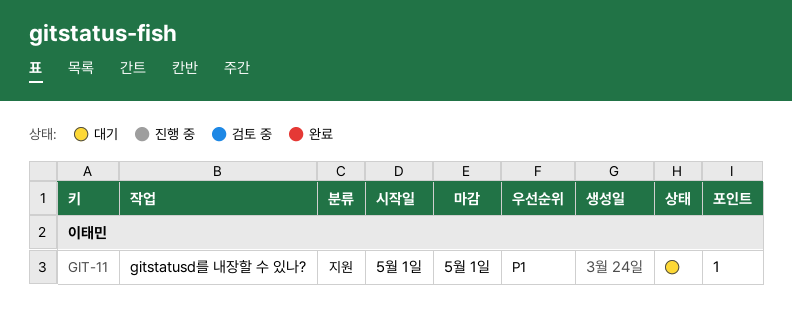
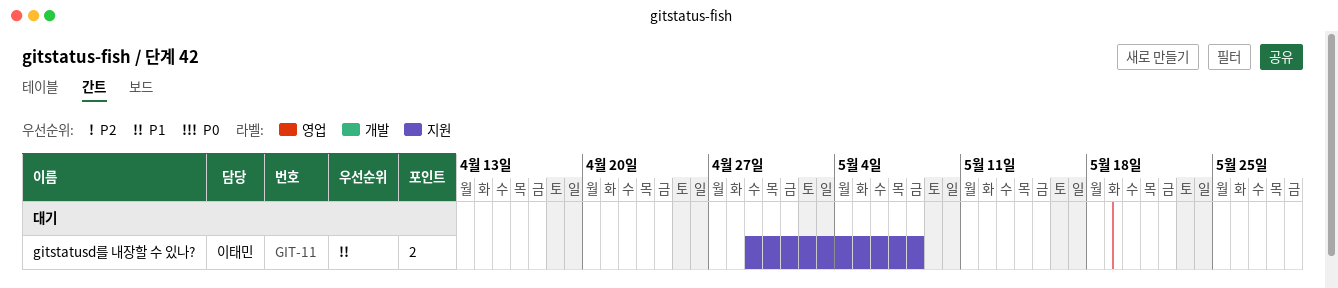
GIT-11, estimate: 1 -> 2
GIT-11, start: May 1 -> Apr 29
GIT-11, due: May 1 -> May 8

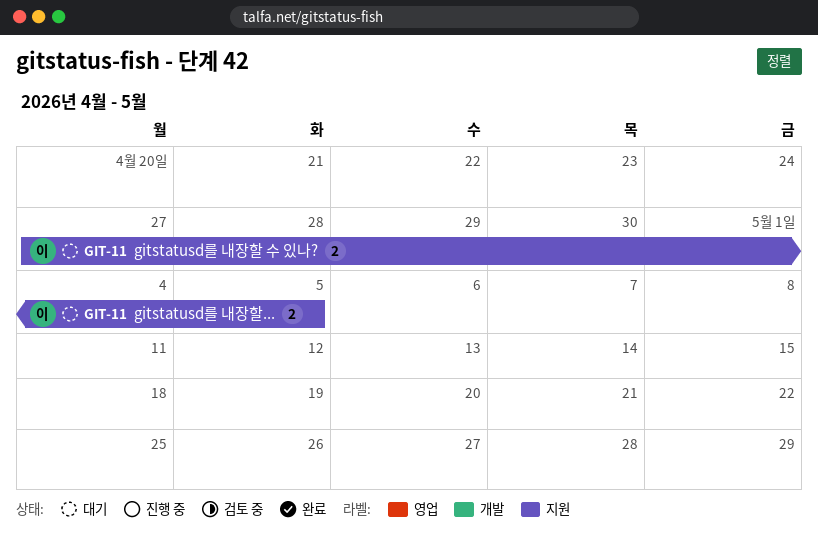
GIT-11, start: Apr 29 -> Apr 27
GIT-11, due: May 8 -> May 5

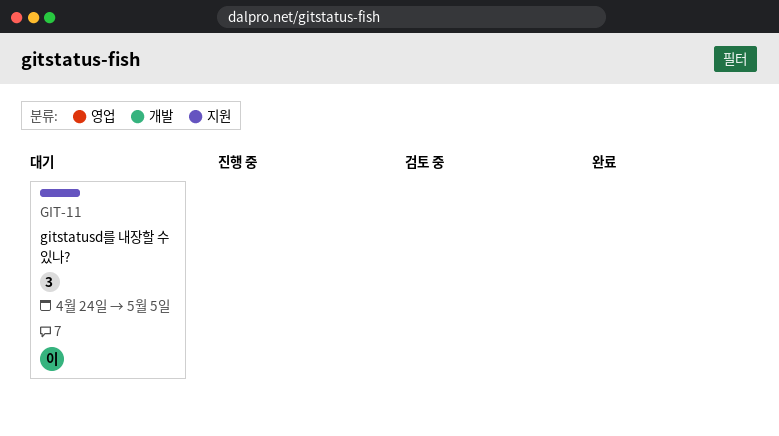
GIT-11, estimate: 2 -> 3
GIT-11, start: Apr 27 -> Apr 24

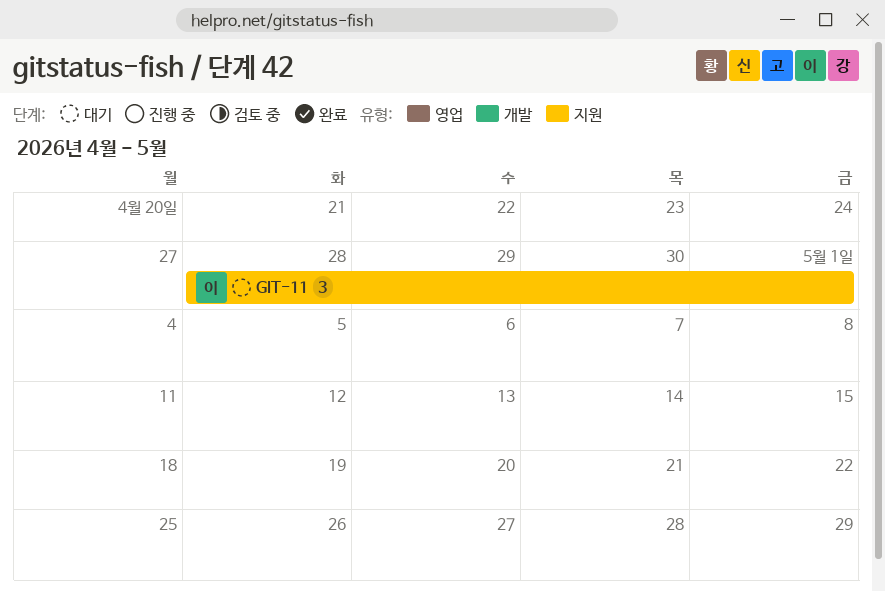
GIT-11, start: Apr 24 -> Apr 28
GIT-11, due: May 5 -> May 1

